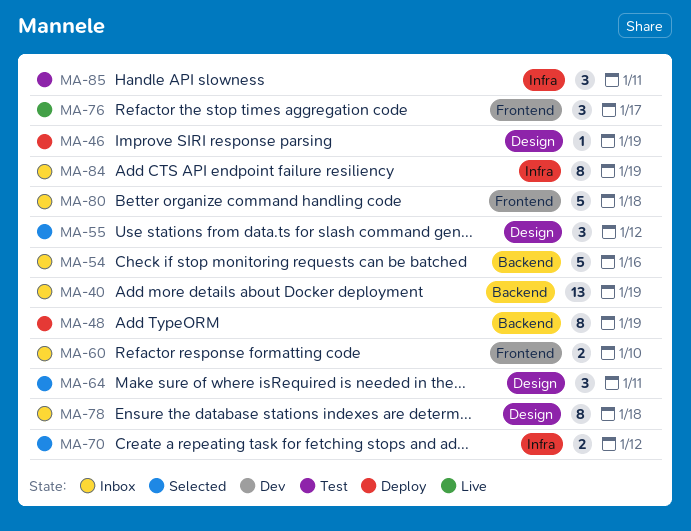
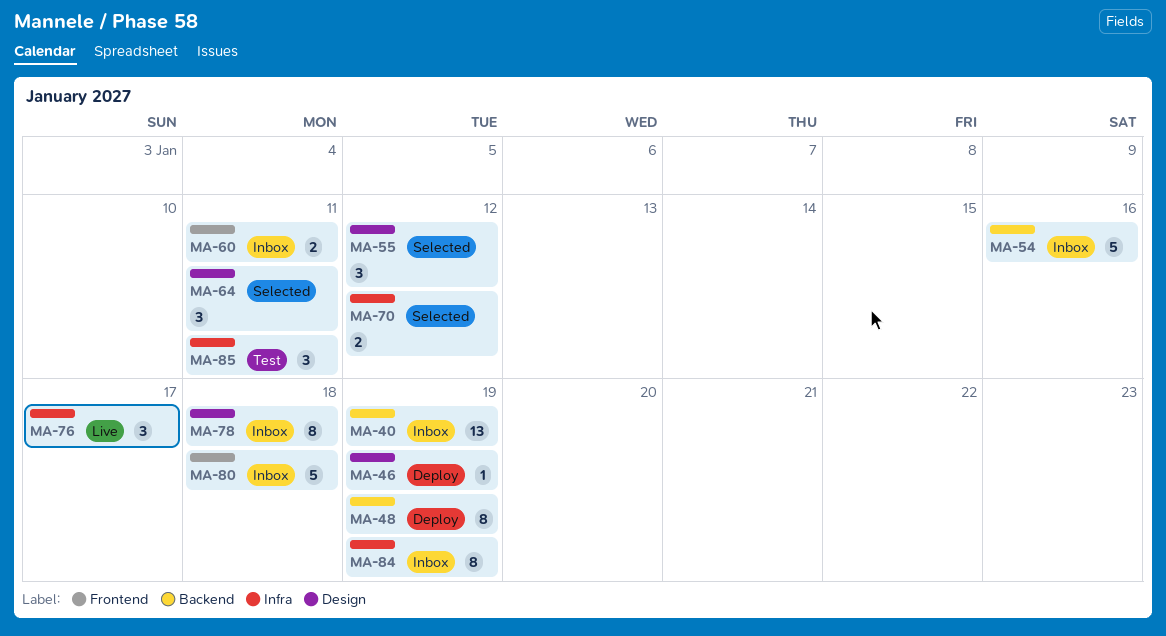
MA-60, due: Jan 10 -> Jan 11
MA-76, label: Frontend -> Infra

